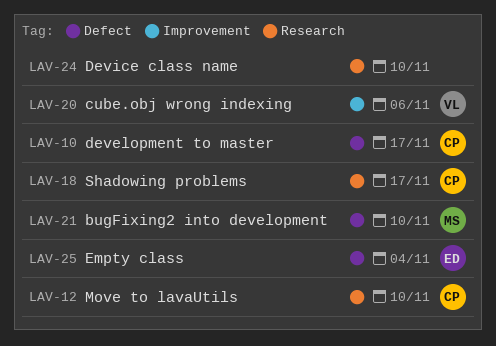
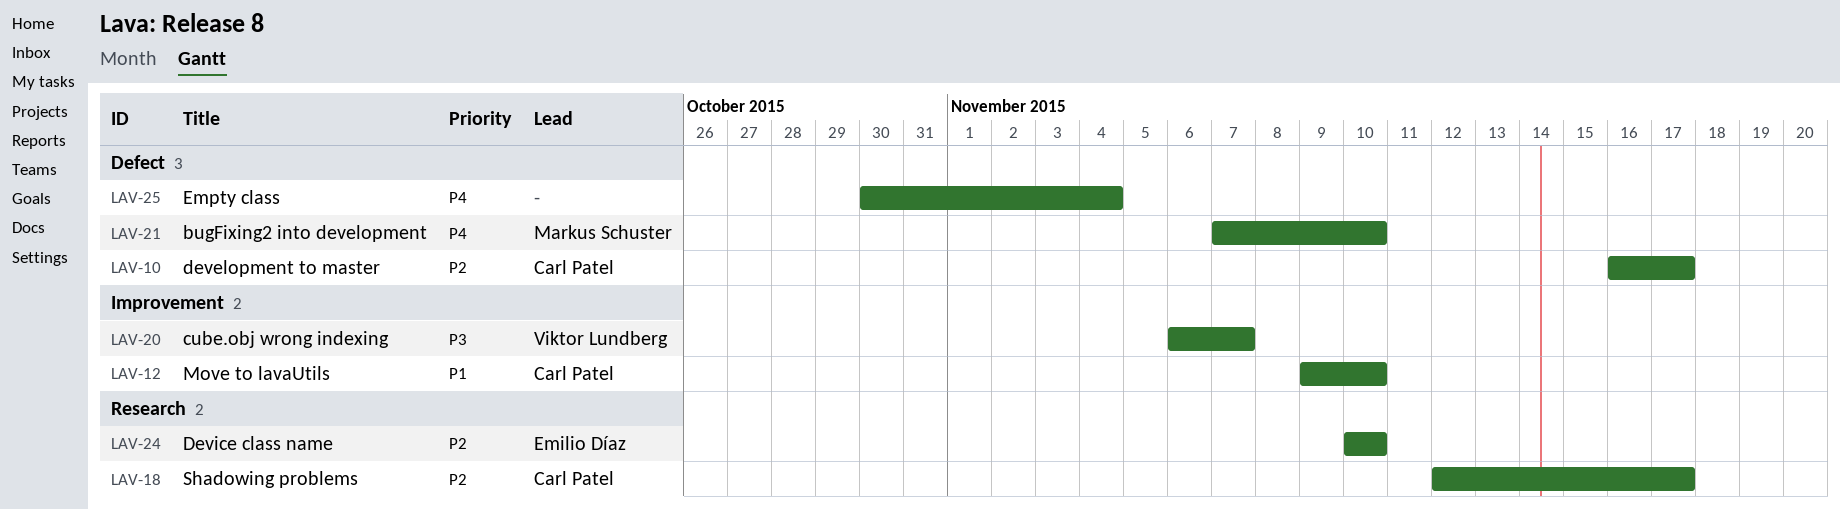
LAV-12, label: Research -> Improvement
LAV-20, due: Nov 6 -> Nov 7
LAV-24, owner: none -> Emilio Díaz
LAV-25, owner: Emilio Díaz -> none

